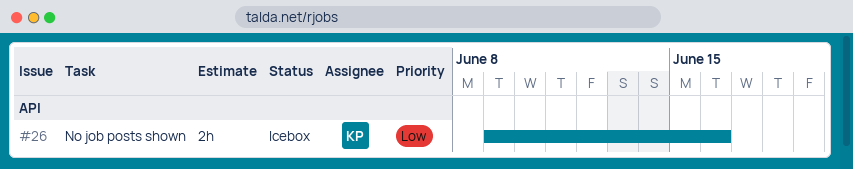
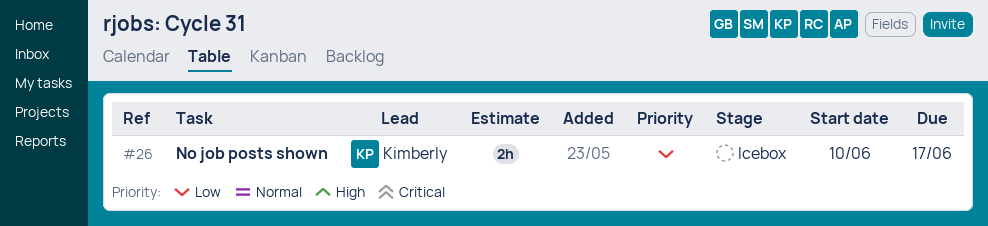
#26, start: Jun 9 -> Jun 10
#26, due: Jun 16 -> Jun 17

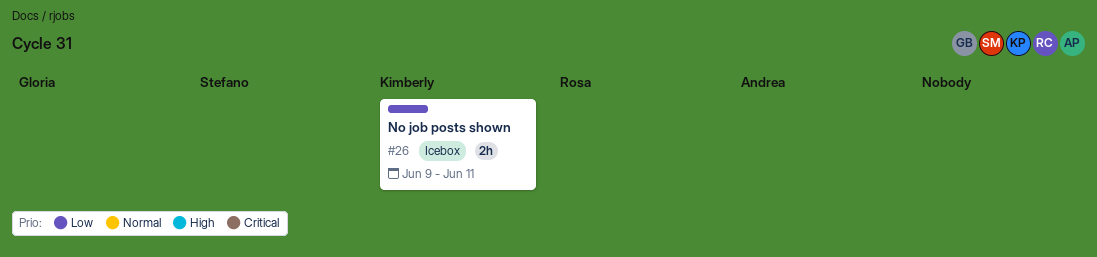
#26, start: Jun 10 -> Jun 9
#26, due: Jun 17 -> Jun 11

